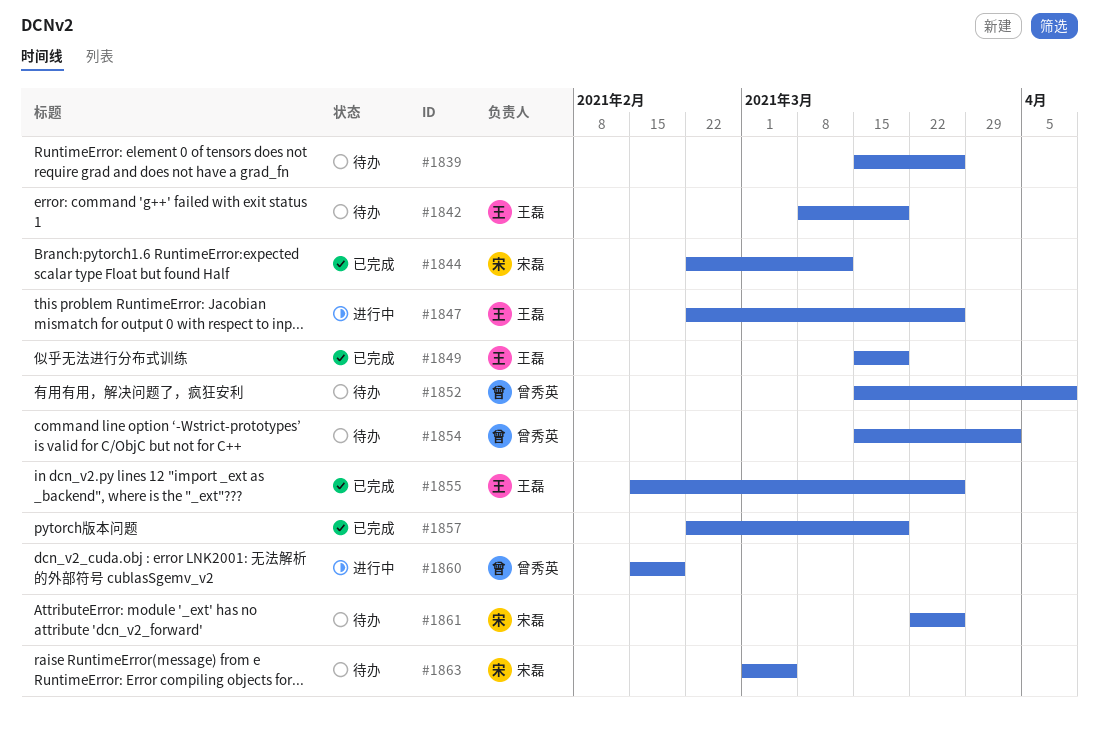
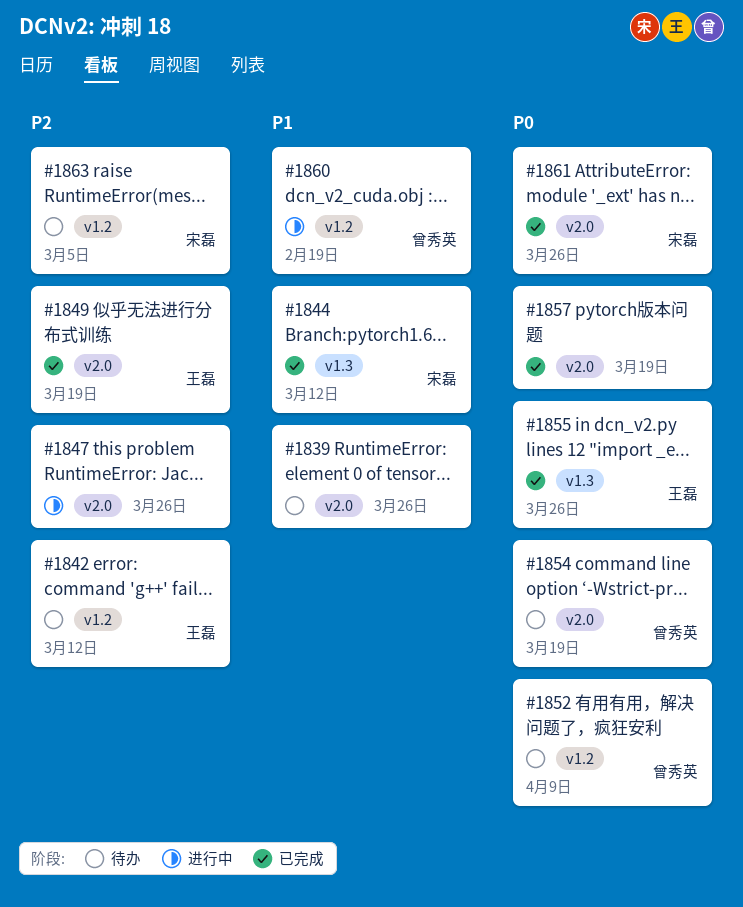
#1842, due: Mar 19 -> Mar 12
#1847, owner: 王磊 -> none
#1854, due: Apr 2 -> Mar 19
#1861, status: 待办 -> 已完成

